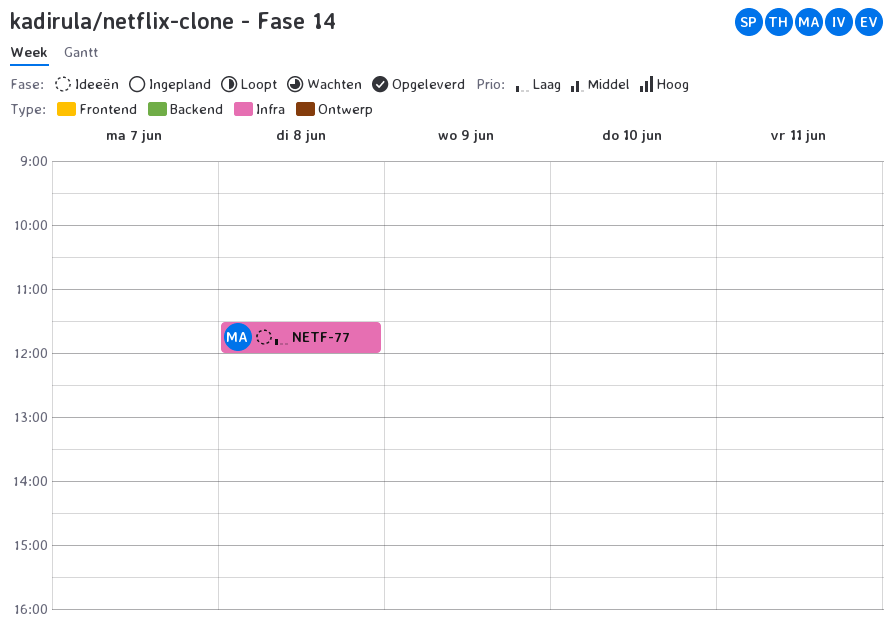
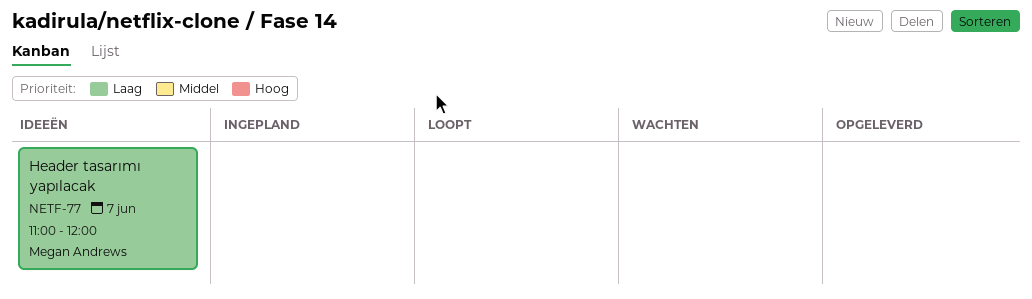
NETF-77, day: Jun 8 -> Jun 7
NETF-77, begins: 11:30 -> 11:00

